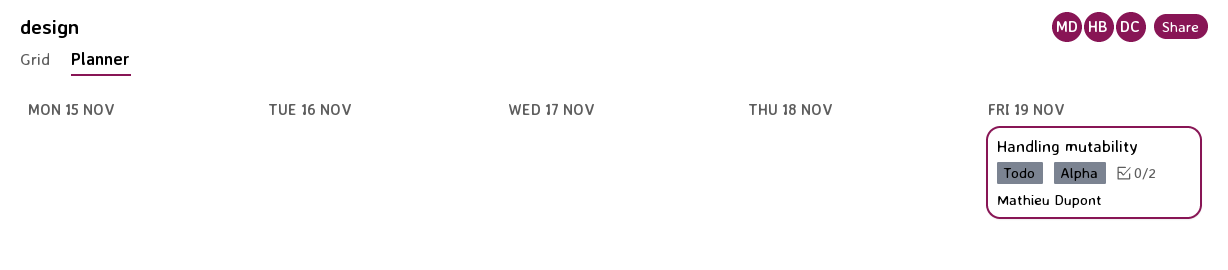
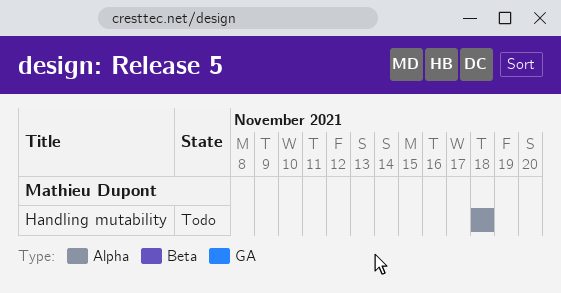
Handling mutability, due: Nov 19 -> Nov 18

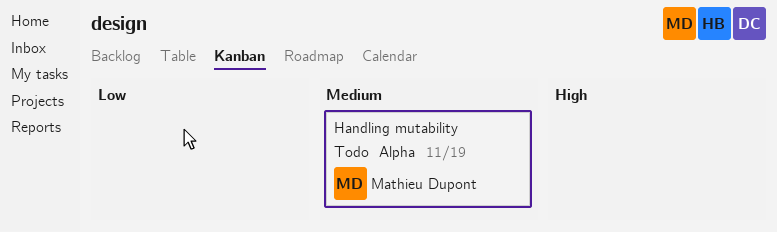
Handling mutability, due: Nov 18 -> Nov 19

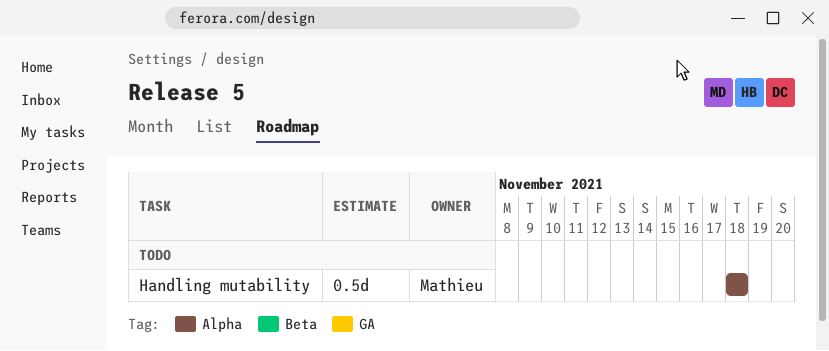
Handling mutability, due: Nov 19 -> Nov 18

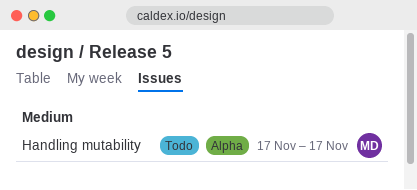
Handling mutability, start: Nov 18 -> Nov 17
Handling mutability, due: Nov 18 -> Nov 17

